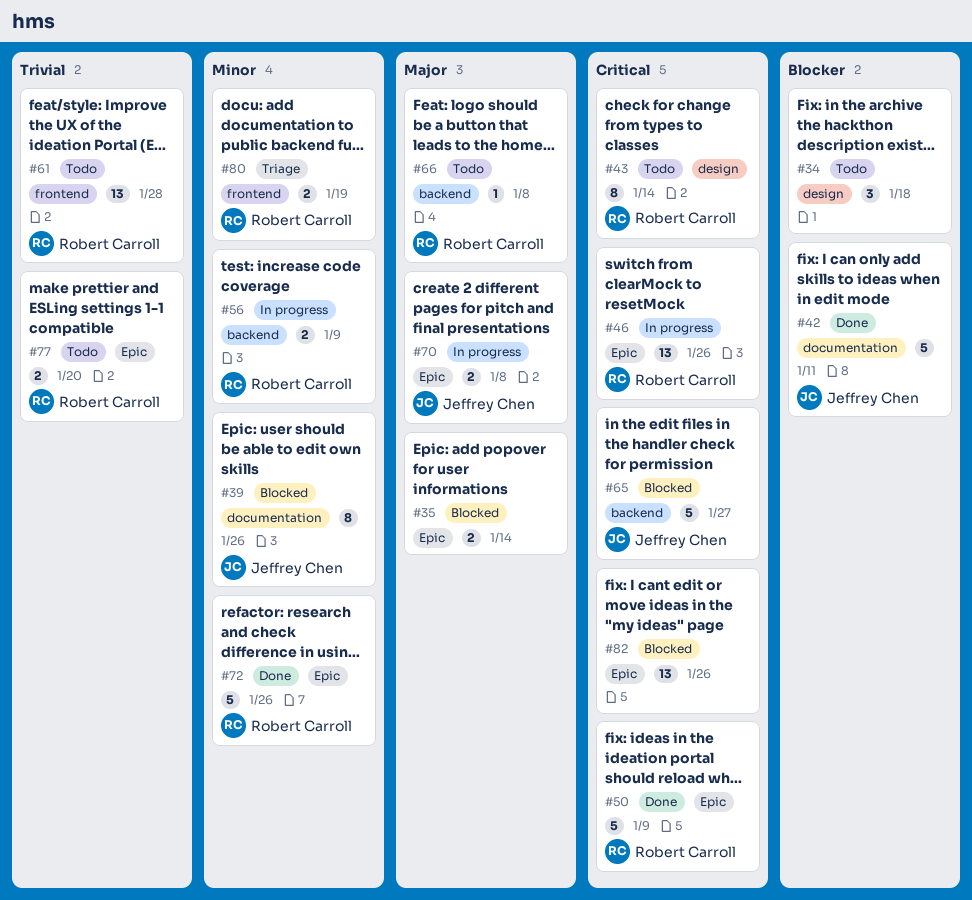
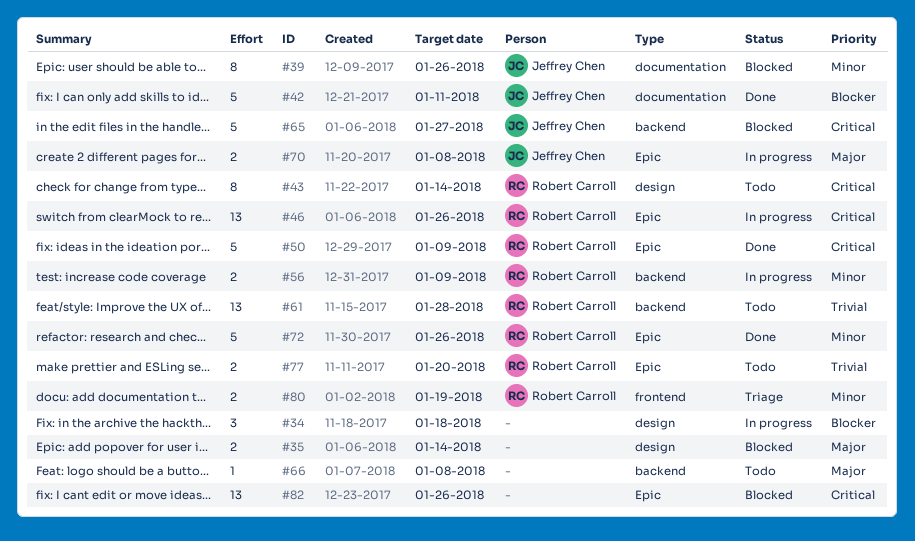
#34, status: Todo -> In progress
#35, label: Epic -> design
#61, label: frontend -> backend
#66, owner: Robert Carroll -> none

